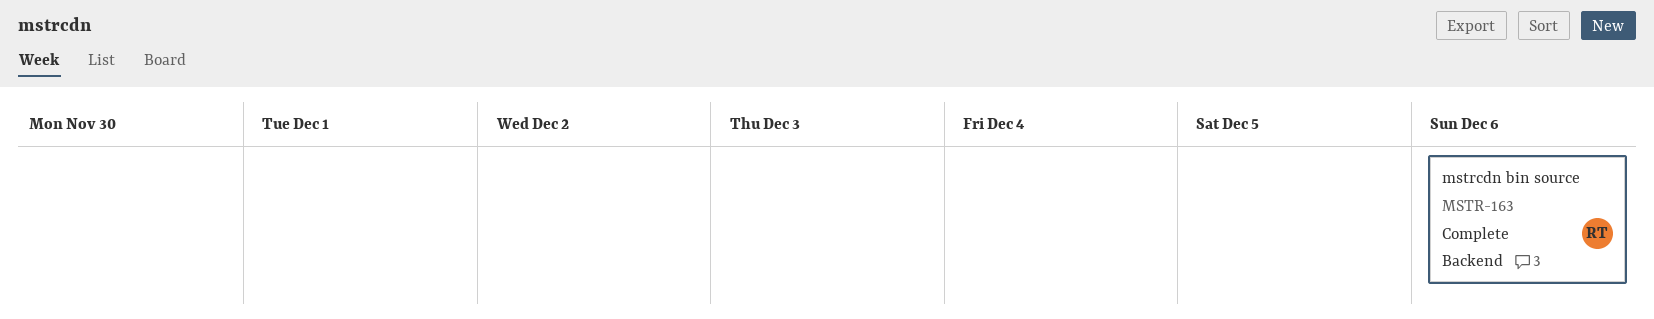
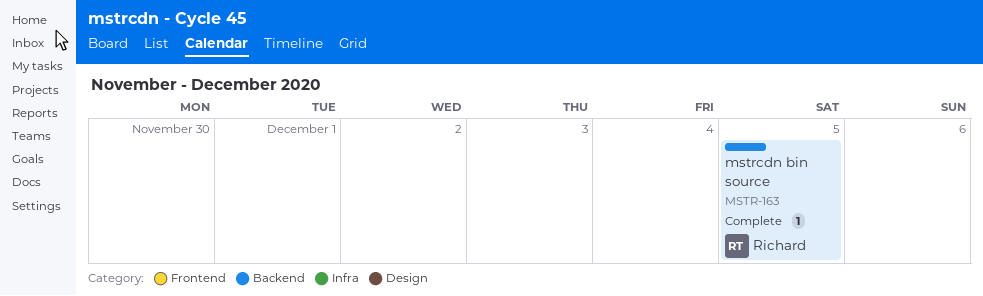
MSTR-163, due: Dec 6 -> Dec 5

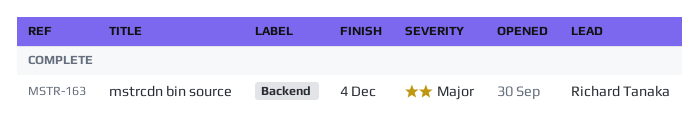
MSTR-163, due: Dec 5 -> Dec 4

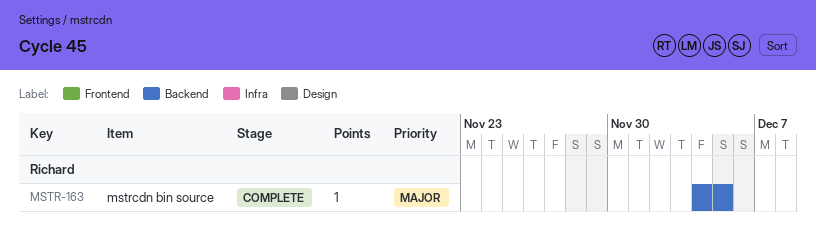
MSTR-163, due: Dec 4 -> Dec 5

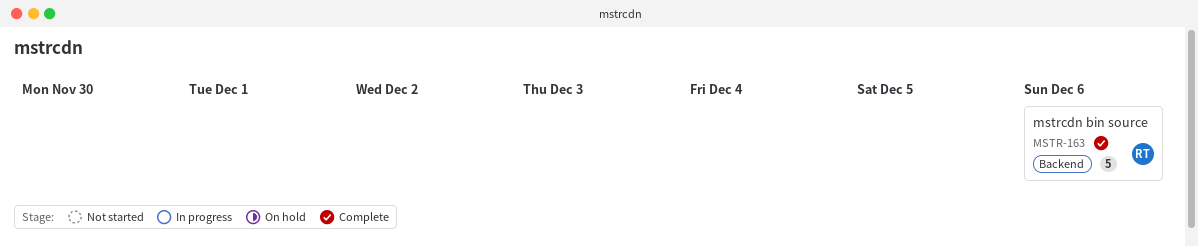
MSTR-163, estimate: 1 -> 5
MSTR-163, due: Dec 5 -> Dec 6

